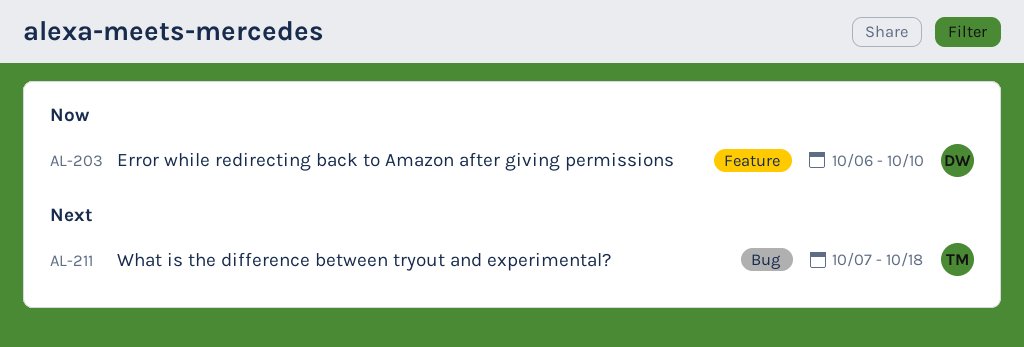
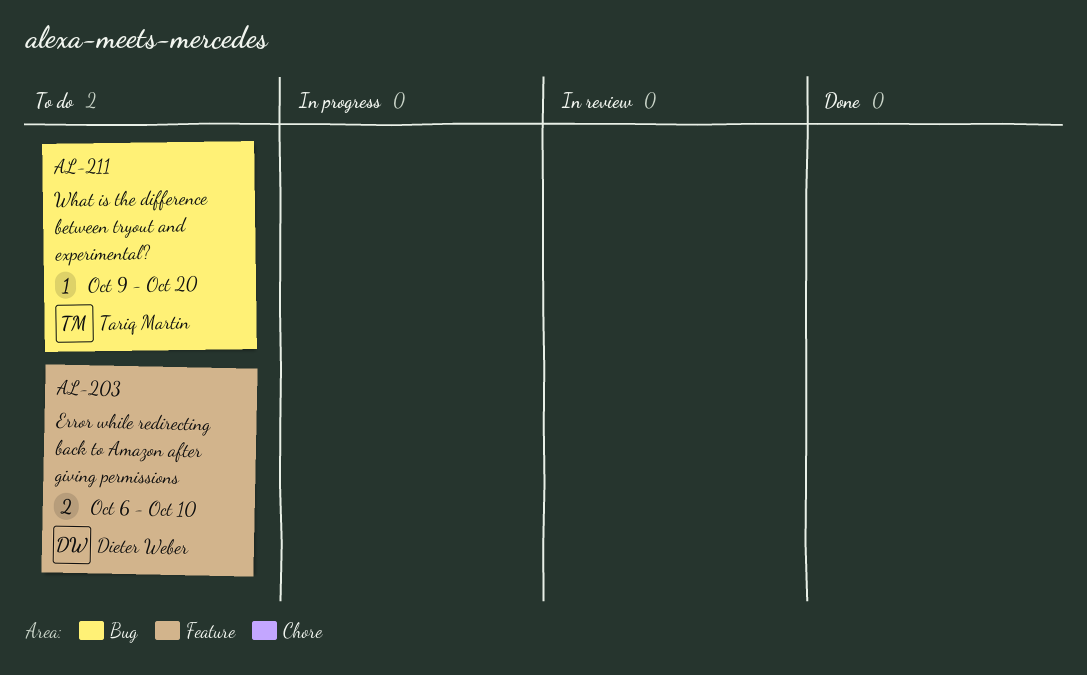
AL-211, start: Oct 7 -> Oct 9
AL-211, due: Oct 18 -> Oct 20

